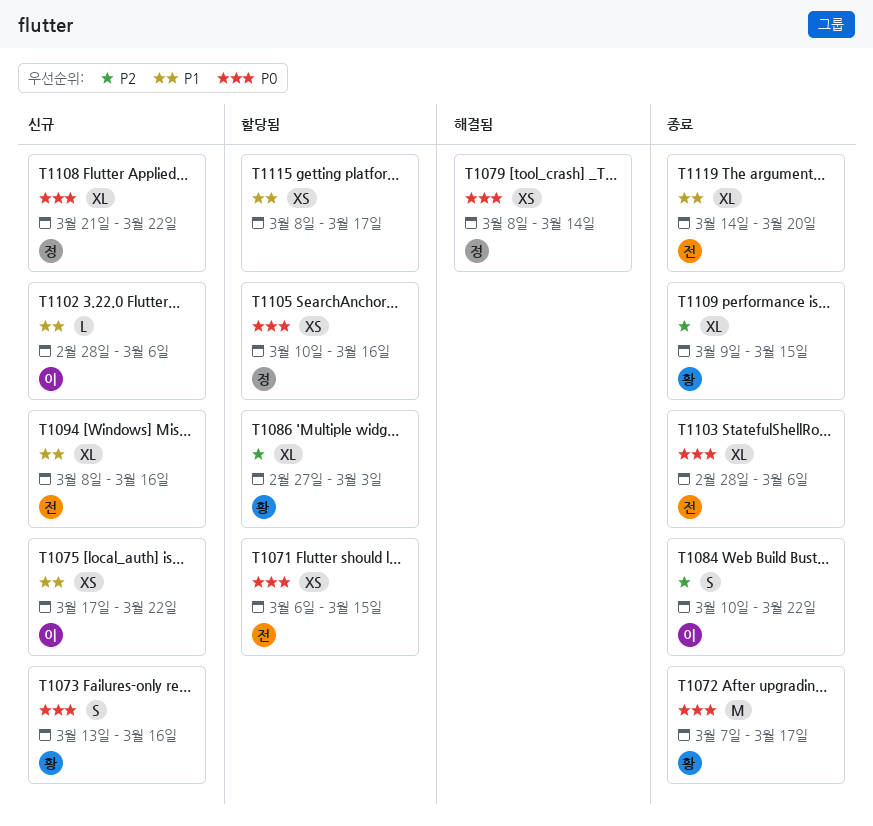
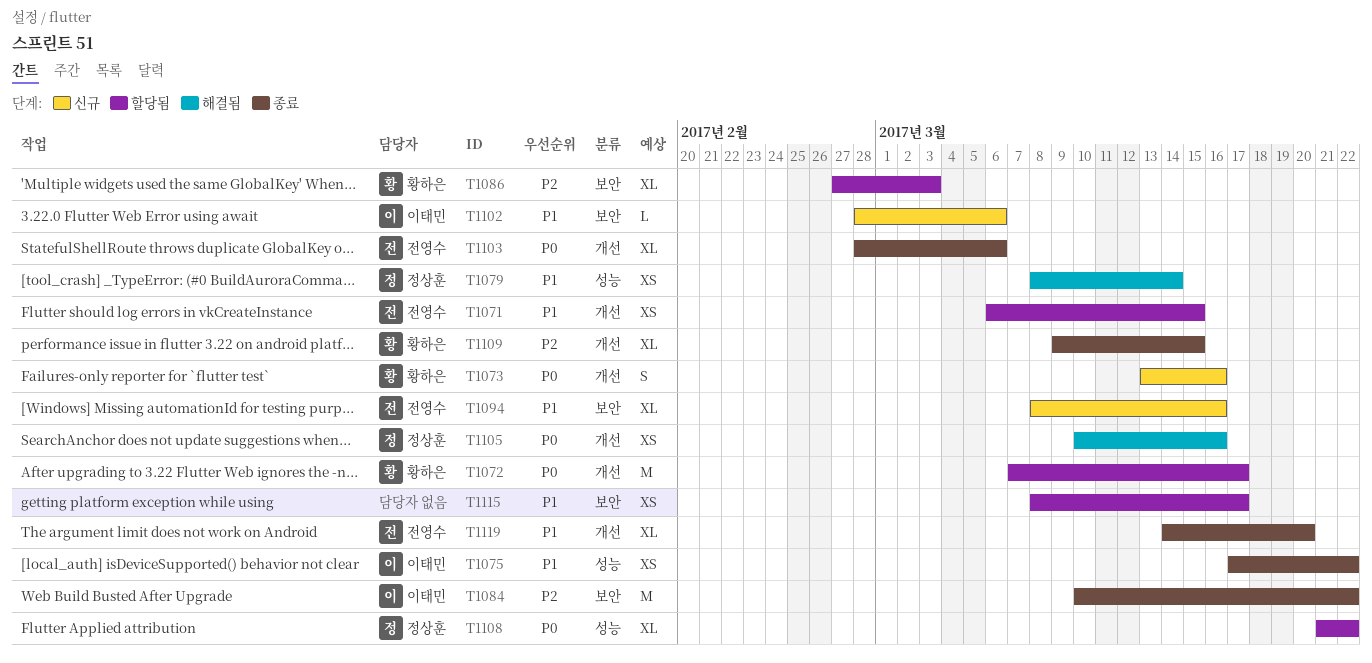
T1071, priority: P0 -> P1
T1072, status: 종료 -> 할당됨
T1075, status: 신규 -> 종료
T1079, priority: P0 -> P1
T1084, estimate: S -> M
T1105, status: 할당됨 -> 해결됨
T1108, status: 신규 -> 할당됨

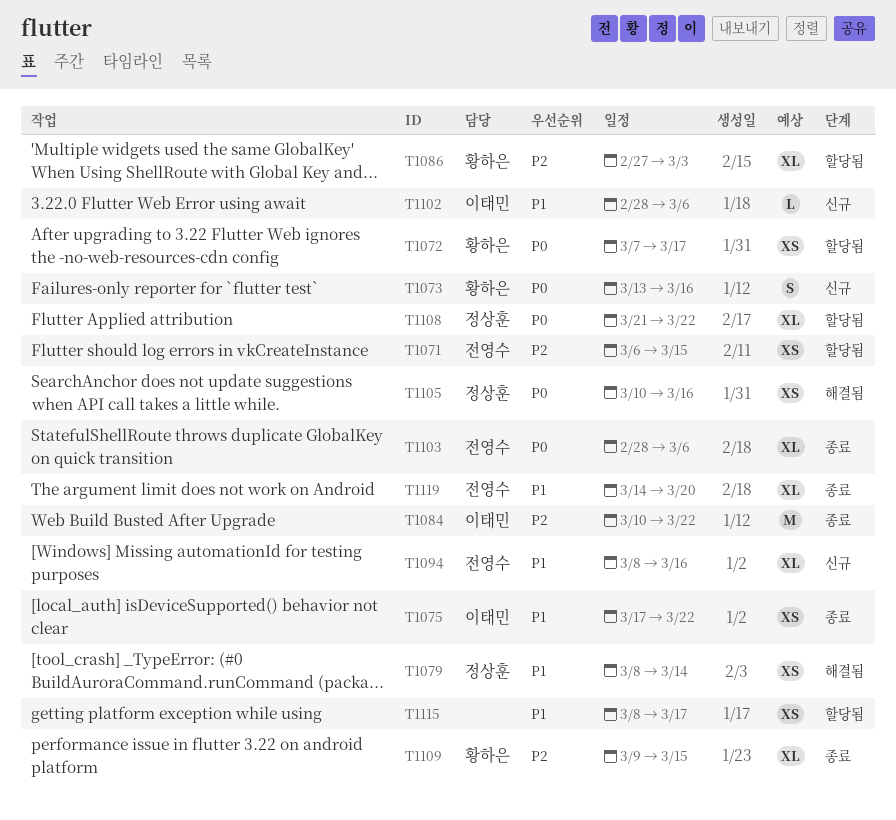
T1071, priority: P1 -> P2
T1072, estimate: M -> XS

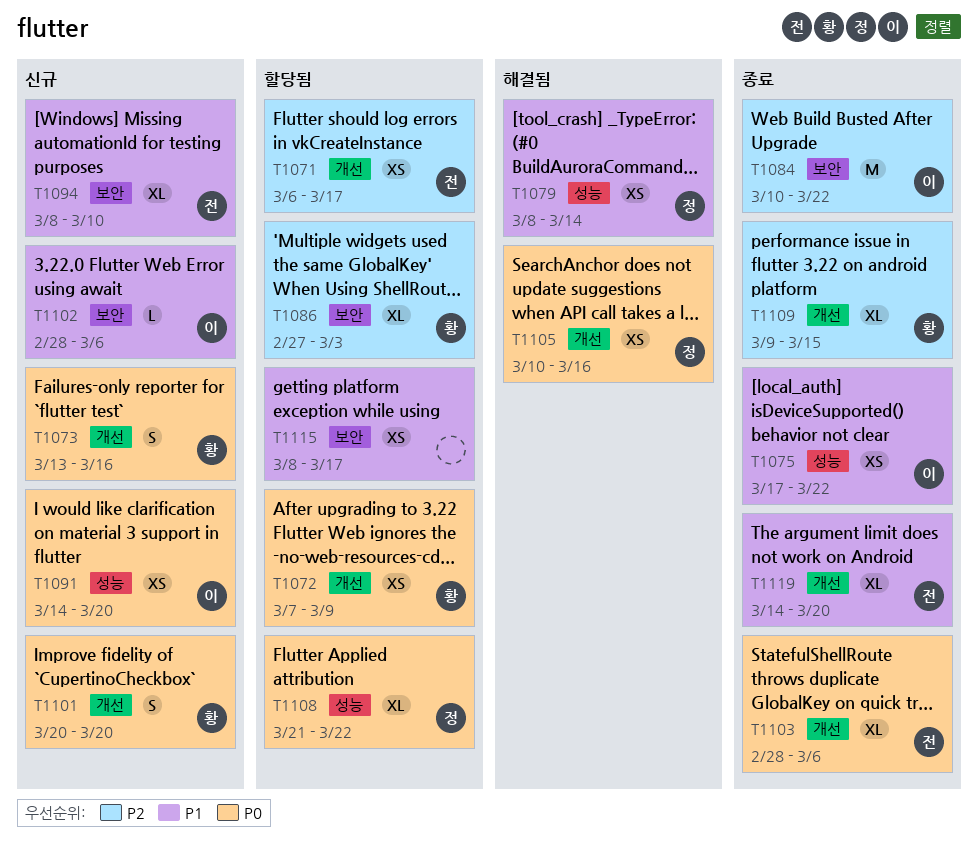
T1071, due: Mar 15 -> Mar 17
T1072, due: Mar 17 -> Mar 9
T1091: none -> present
T1094, due: Mar 16 -> Mar 10
T1101: none -> present

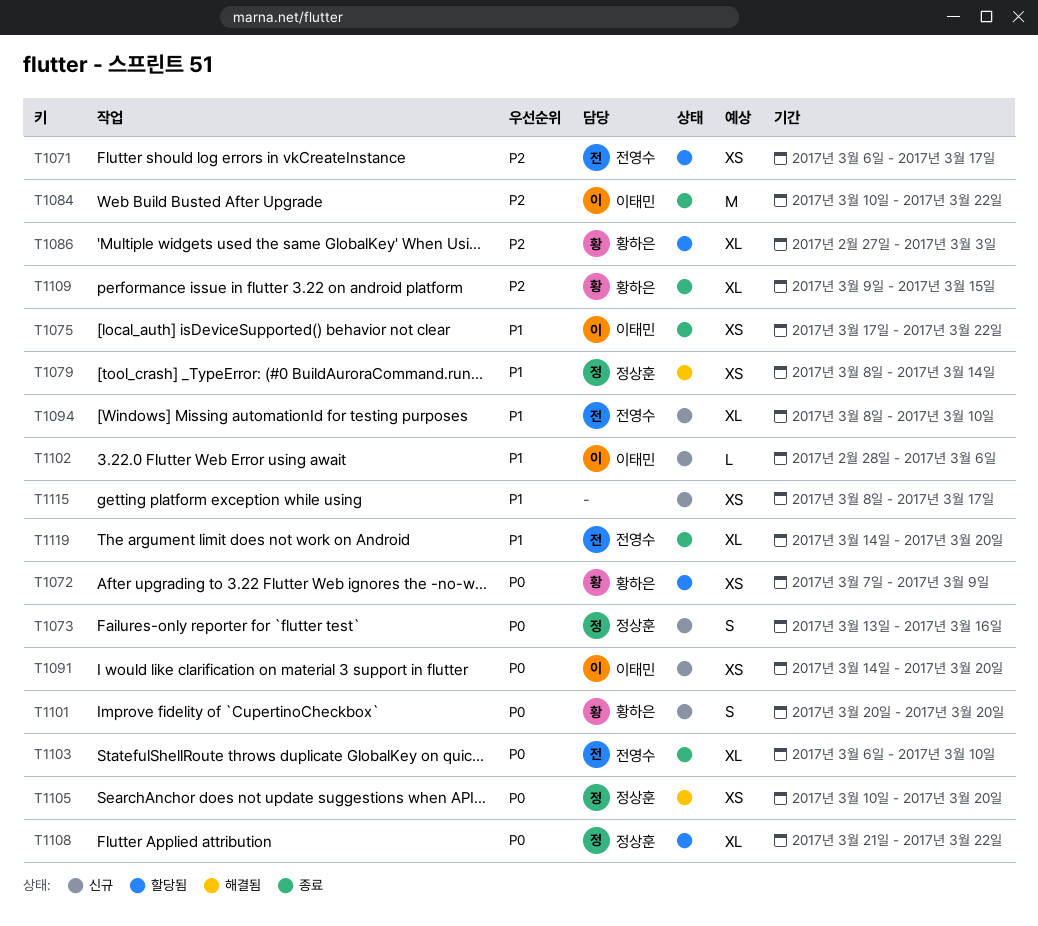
T1073, owner: 황하은 -> 정상훈
T1103, start: Feb 28 -> Mar 6
T1103, due: Mar 6 -> Mar 10
T1105, due: Mar 16 -> Mar 20
T1115, status: 할당됨 -> 신규

